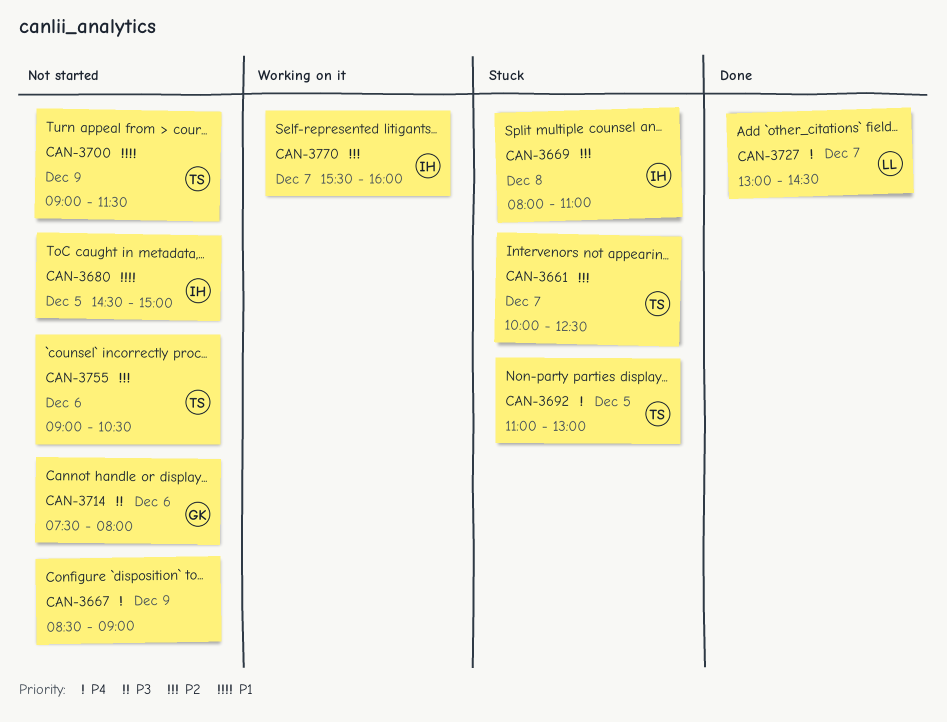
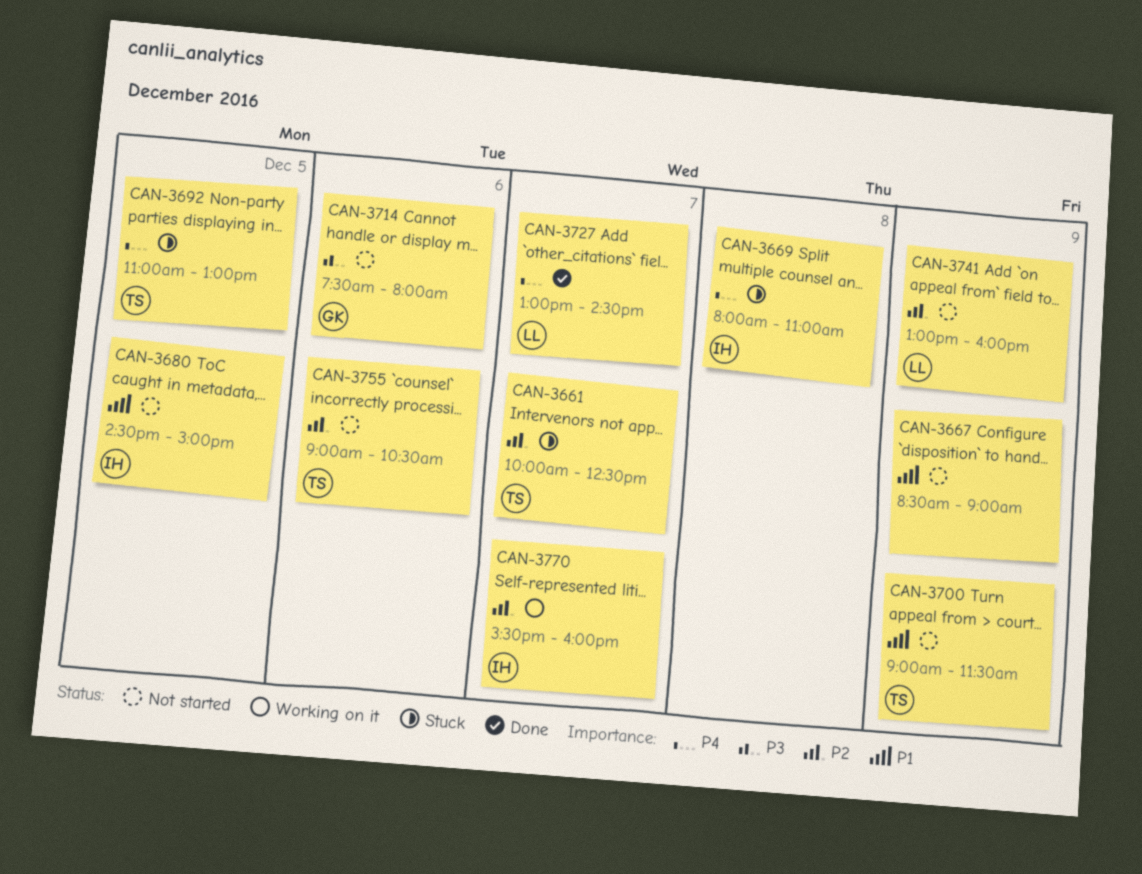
CAN-3667, priority: P4 -> P1
CAN-3669, priority: P2 -> P4
CAN-3741: none -> present

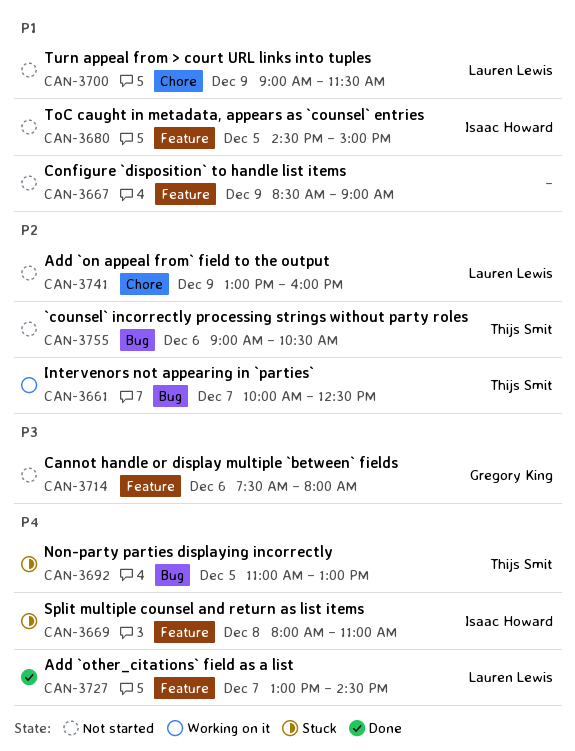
CAN-3661, status: Stuck -> Working on it
CAN-3700, owner: Thijs Smit -> Lauren Lewis
CAN-3770: present -> none

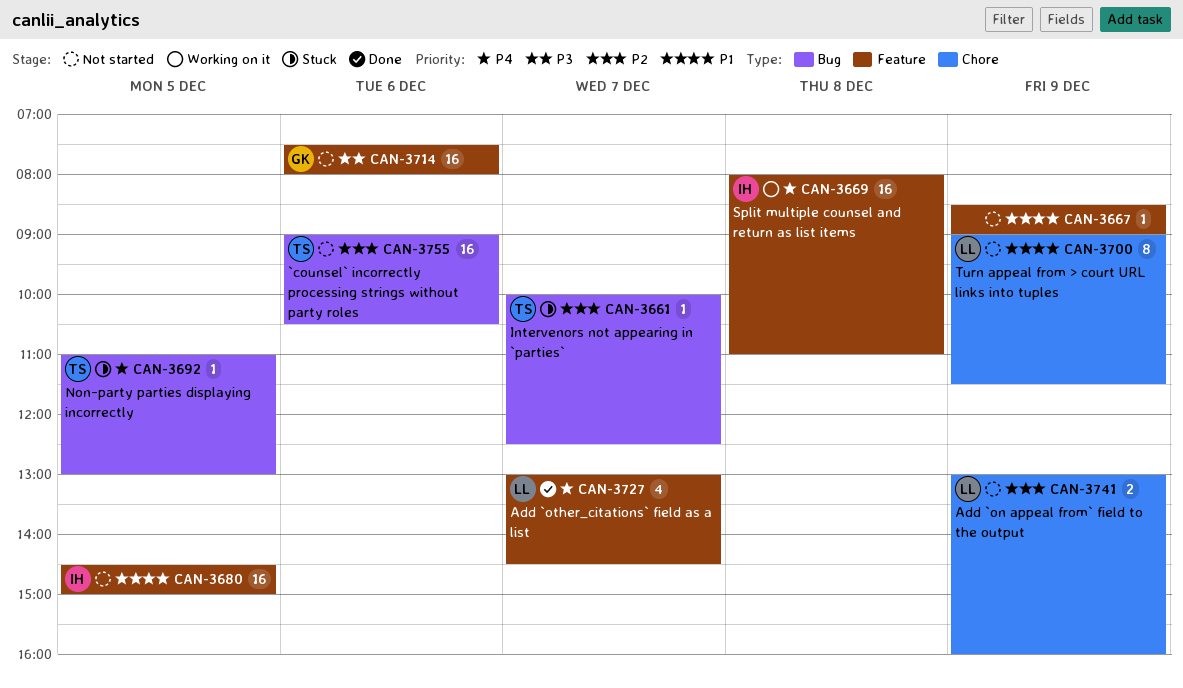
CAN-3661, status: Working on it -> Stuck
CAN-3669, status: Stuck -> Working on it

